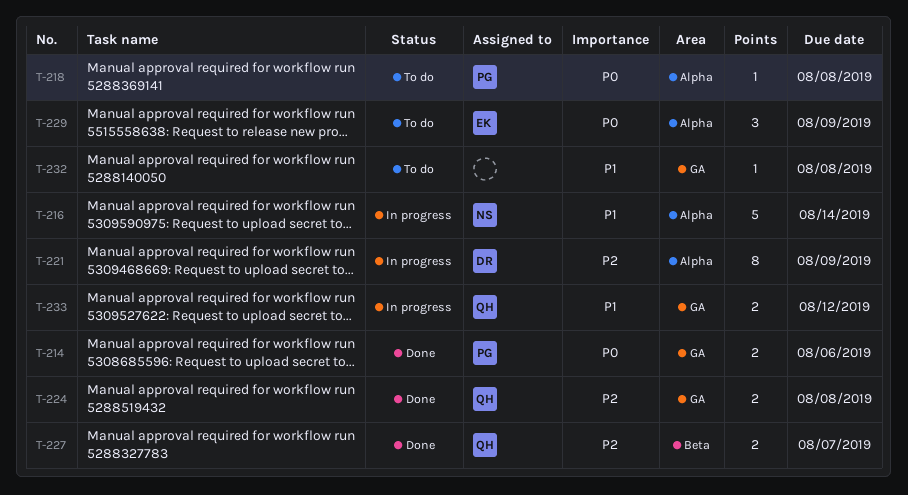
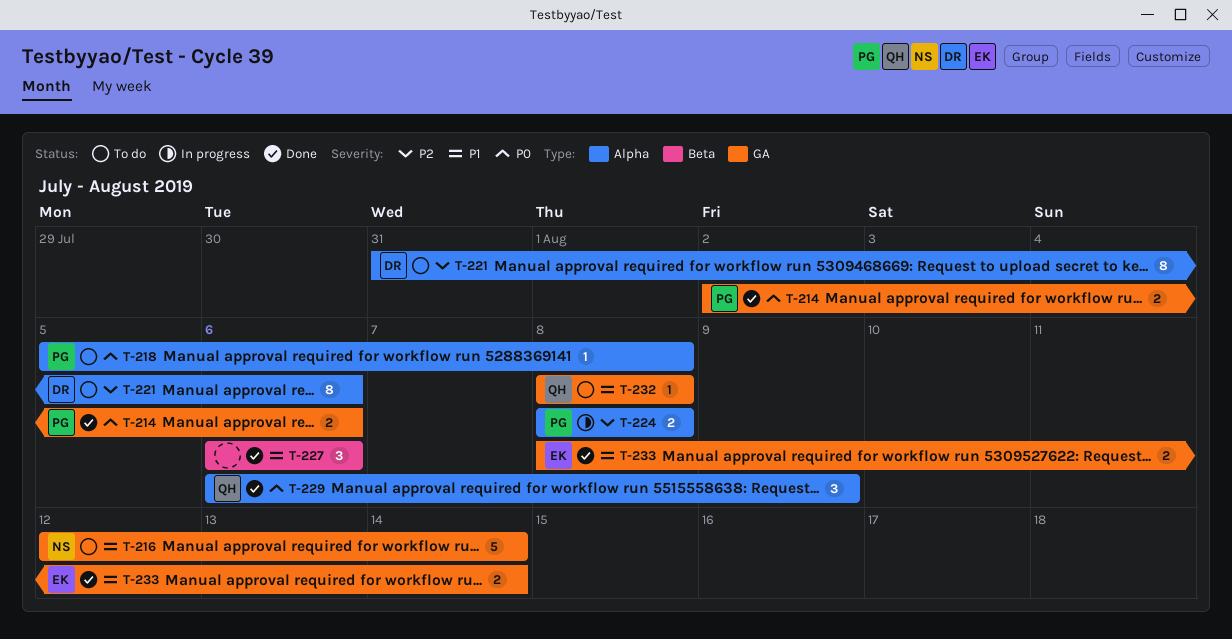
T-216, status: In progress -> To do
T-216, label: Alpha -> GA
T-221, status: In progress -> To do
T-221, due: Aug 9 -> Aug 6
T-224, status: Done -> In progress
T-224, owner: QH -> PG
T-224, label: GA -> Alpha
T-227, owner: QH -> none
T-227, priority: P2 -> P1
T-227, estimate: 2 -> 3
T-227, due: Aug 7 -> Aug 6
T-229, status: To do -> Done
T-229, owner: EK -> QH
T-232, owner: none -> QH
T-233, status: In progress -> Done
T-233, owner: QH -> EK
T-233, due: Aug 12 -> Aug 14

